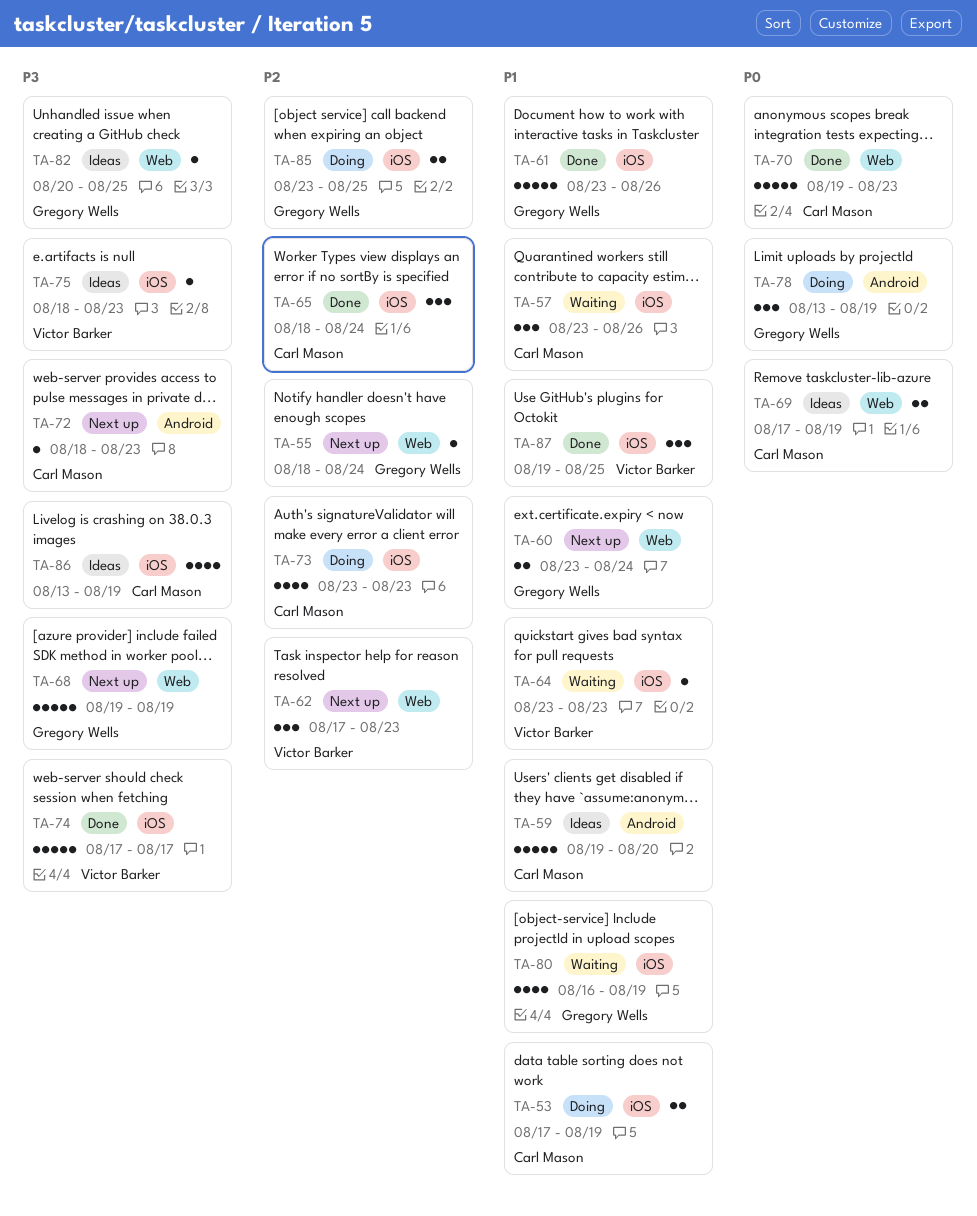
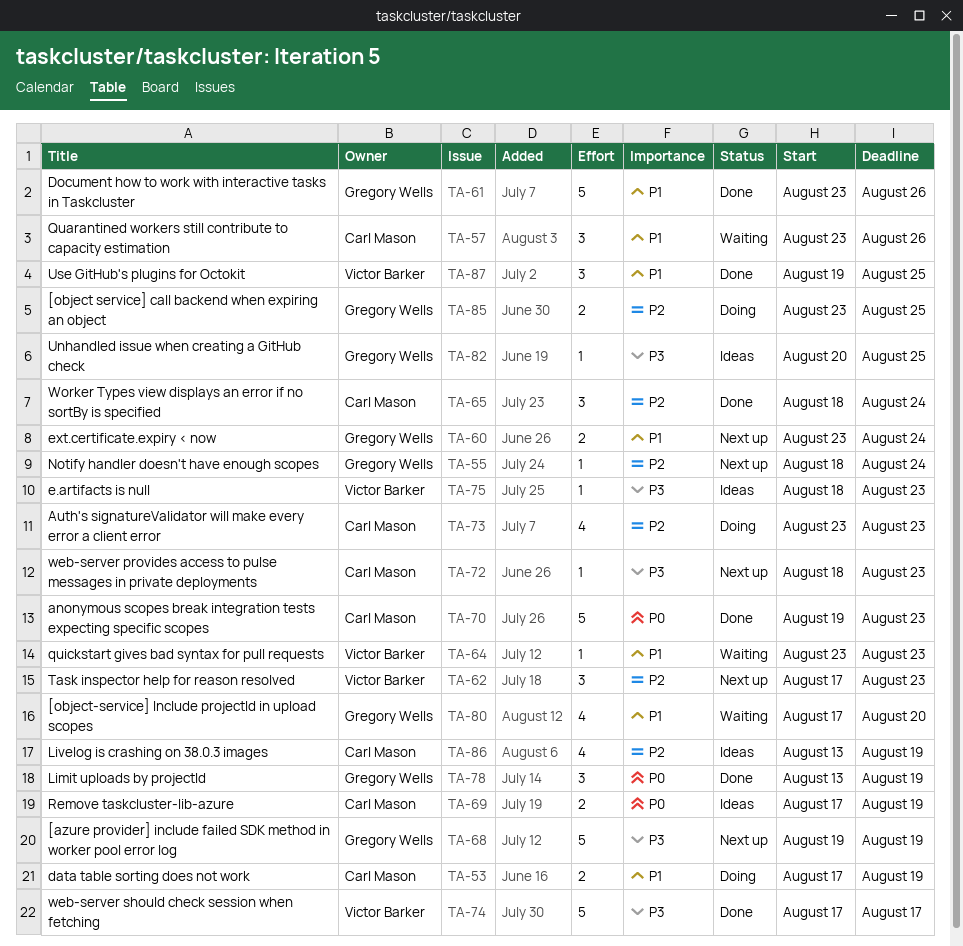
TA-59: present -> none
TA-78, status: Doing -> Done
TA-80, start: Aug 16 -> Aug 17
TA-80, due: Aug 19 -> Aug 20
TA-86, priority: P3 -> P2

